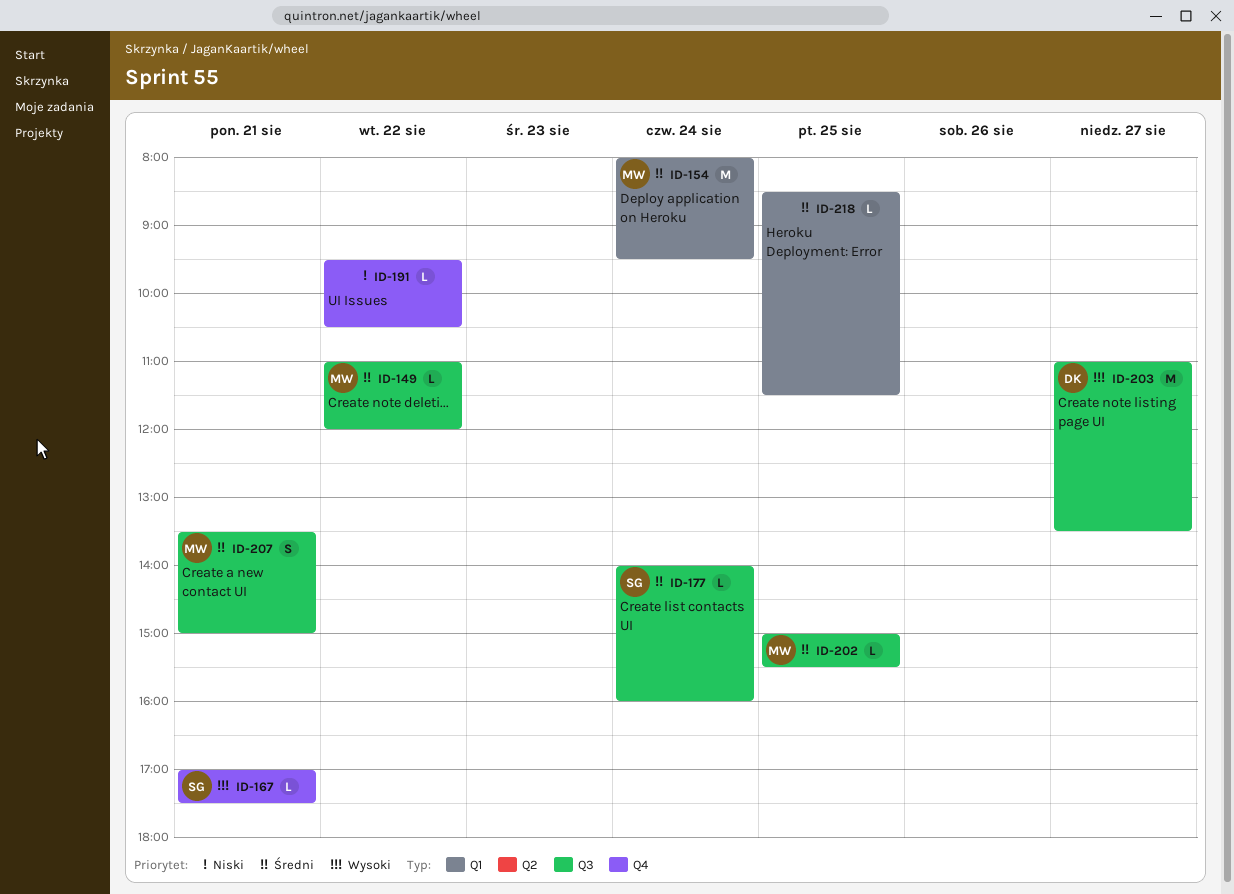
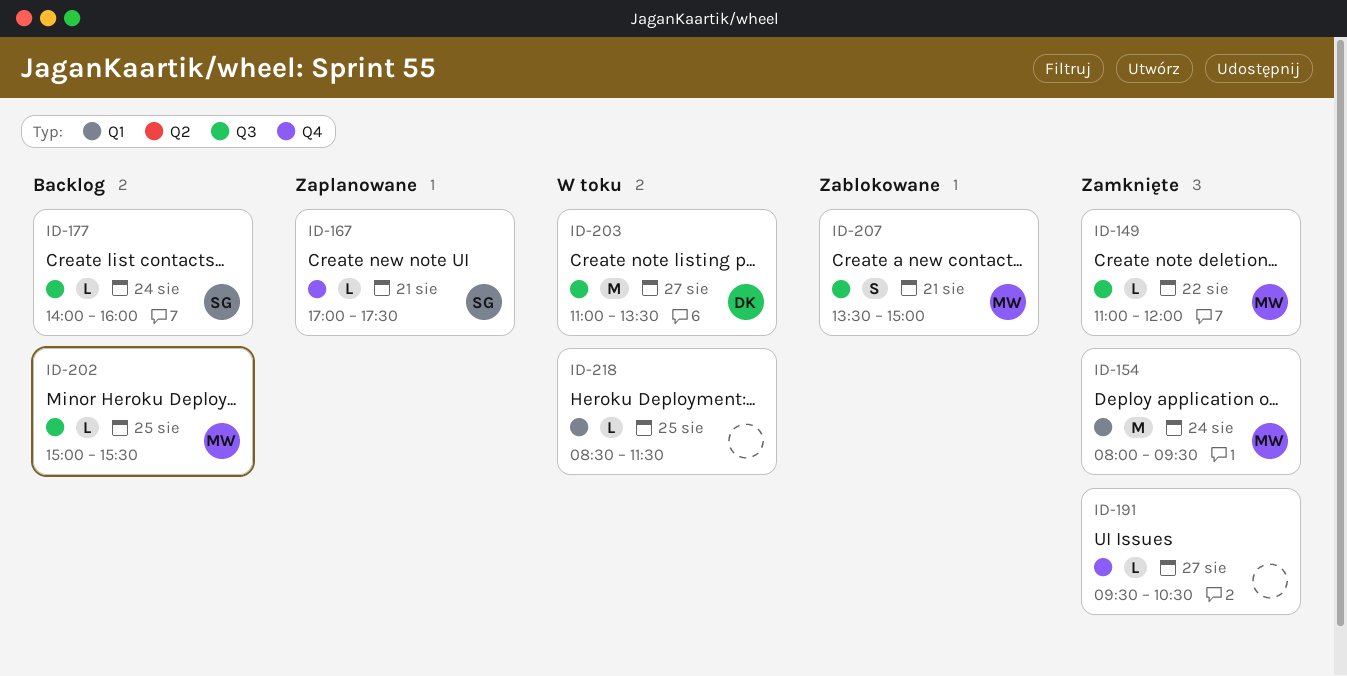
ID-191, day: Aug 22 -> Aug 27

